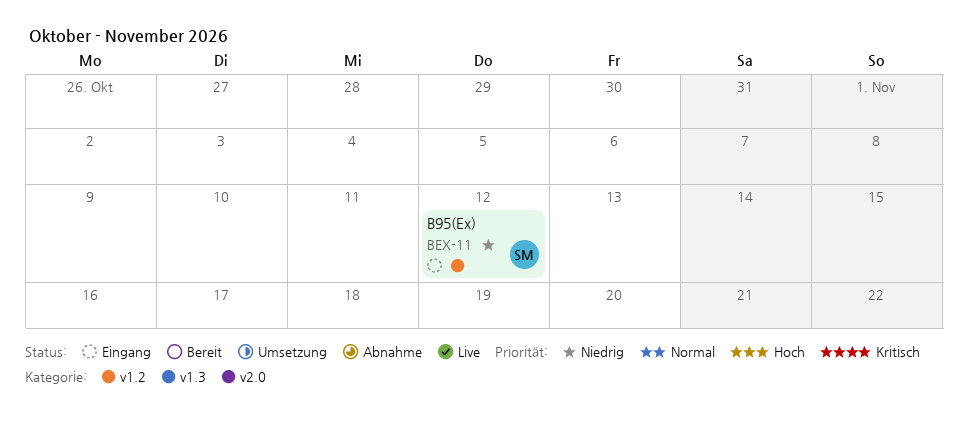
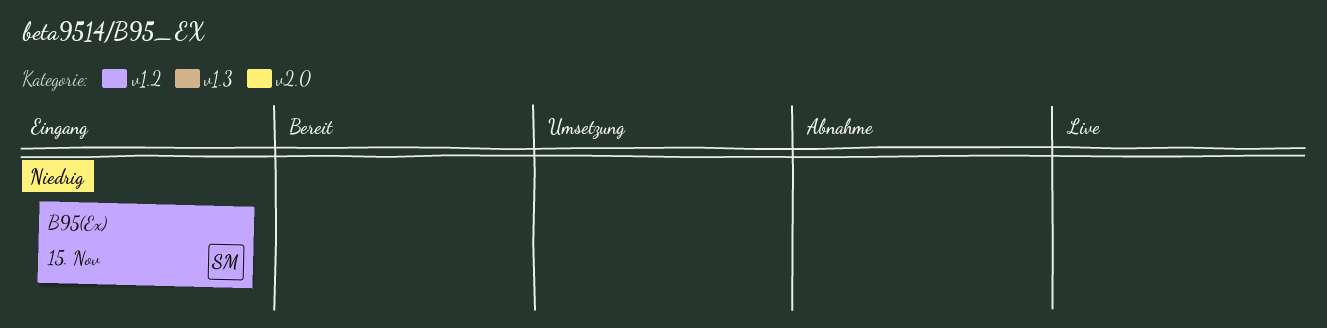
B95(Ex), due: Nov 12 -> Nov 15

